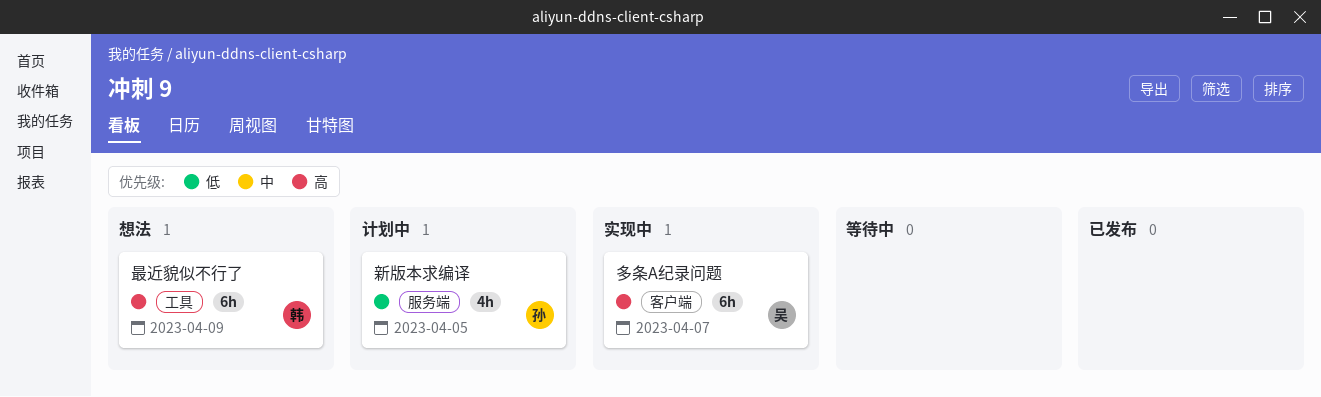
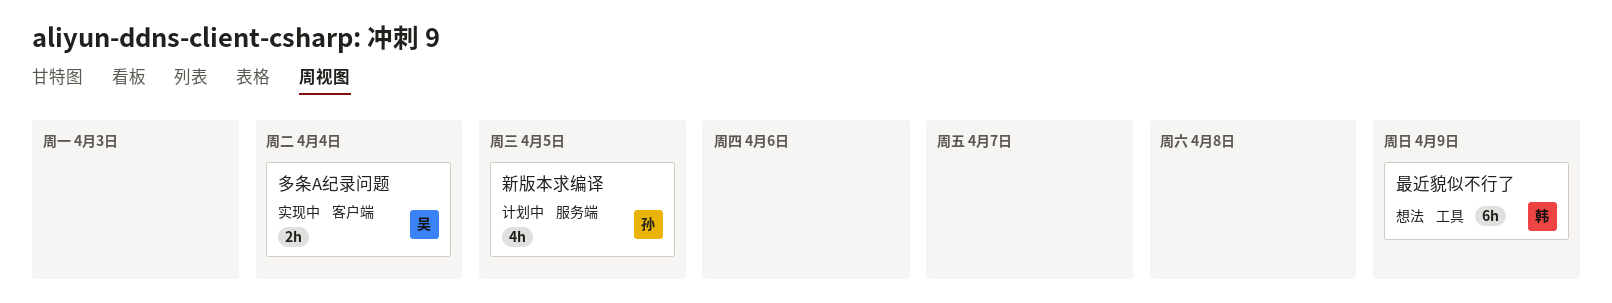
多条A纪录问题, estimate: 6h -> 2h
多条A纪录问题, due: Apr 7 -> Apr 4

